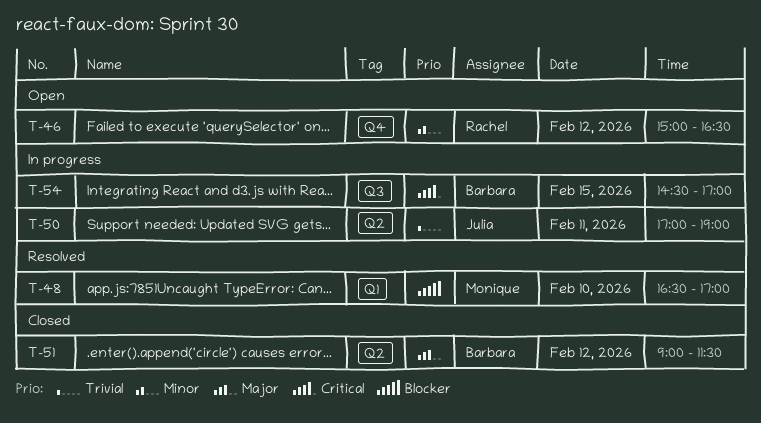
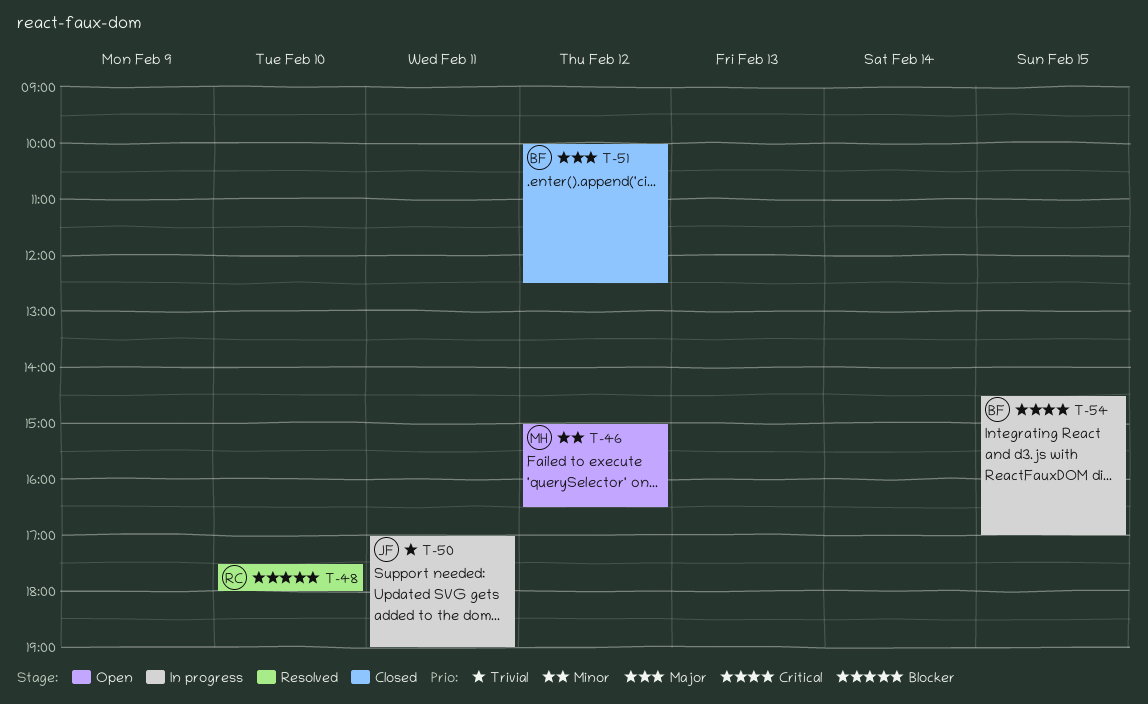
T-46, owner: Rachel -> Monique
T-48, owner: Monique -> Rachel
T-48, begins: 16:30 -> 17:30
T-48, ends: 17:00 -> 18:00
T-51, begins: 09:00 -> 10:00
T-51, ends: 11:30 -> 12:30

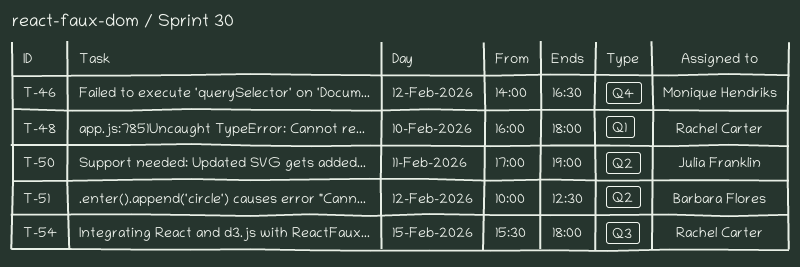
T-46, begins: 15:00 -> 14:00
T-48, begins: 17:30 -> 16:00
T-54, owner: Barbara Flores -> Rachel Carter
T-54, begins: 14:30 -> 15:30
T-54, ends: 17:00 -> 18:00

